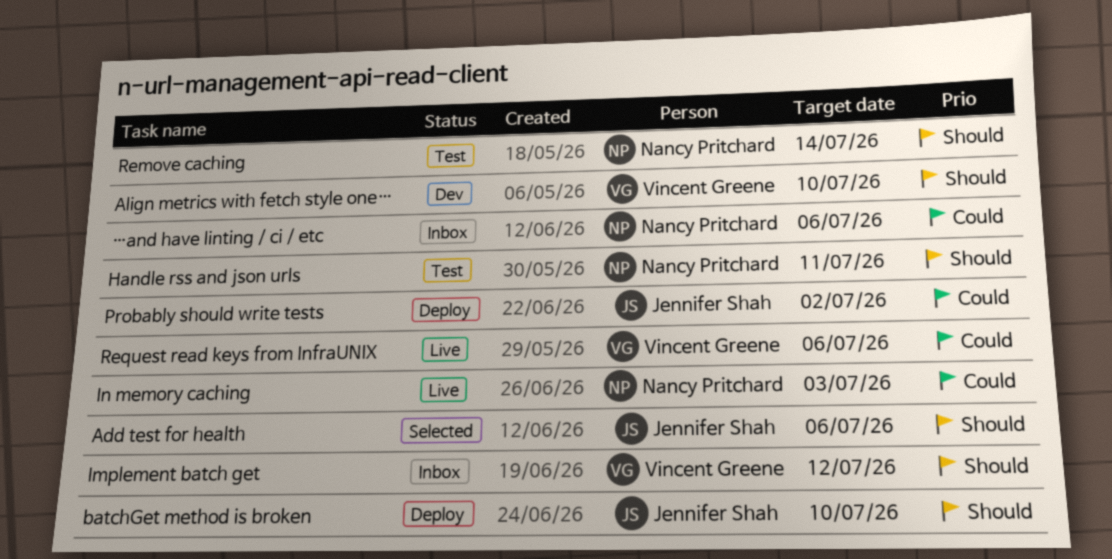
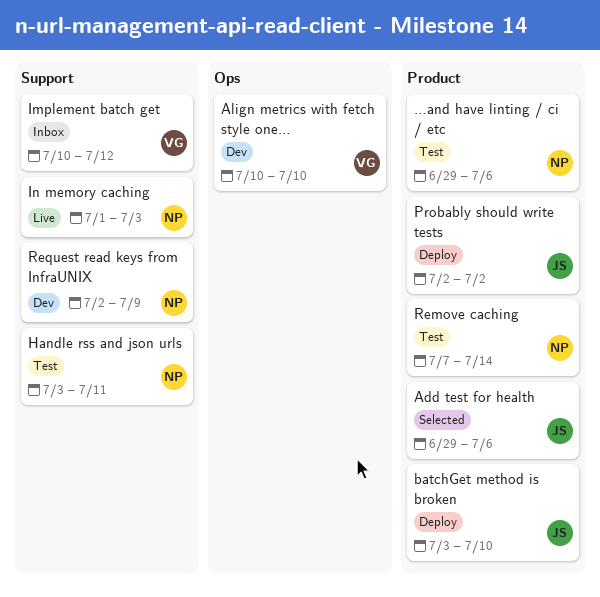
Request read keys from InfraUNIX, status: Live -> Dev
Request read keys from InfraUNIX, owner: Vincent Greene -> Nancy Pritchard
Request read keys from InfraUNIX, due: Jul 6 -> Jul 9
…and have linting / ci / etc, status: Inbox -> Test

